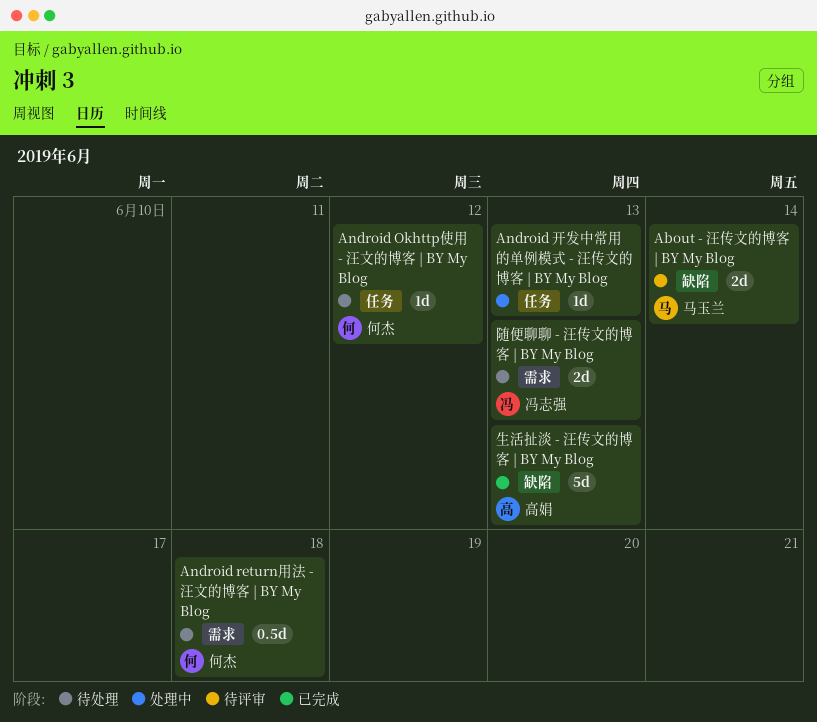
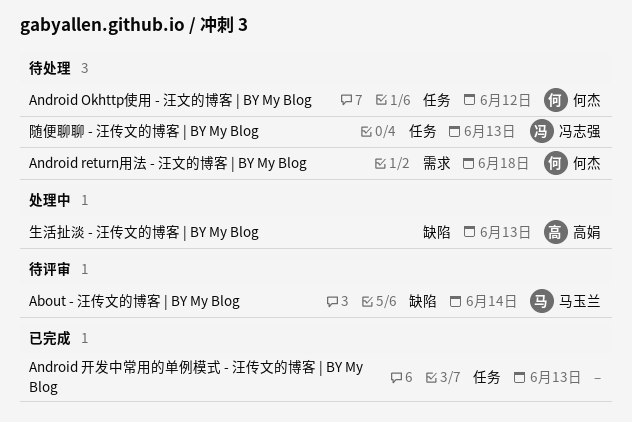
Android 开发中常用的单例模式 - 汪传文的博客 | BY My Blog, status: 处理中 -> 已完成
生活扯淡 - 汪传文的博客 | BY My Blog, status: 已完成 -> 处理中
随便聊聊 - 汪传文的博客 | BY My Blog, label: 需求 -> 任务

